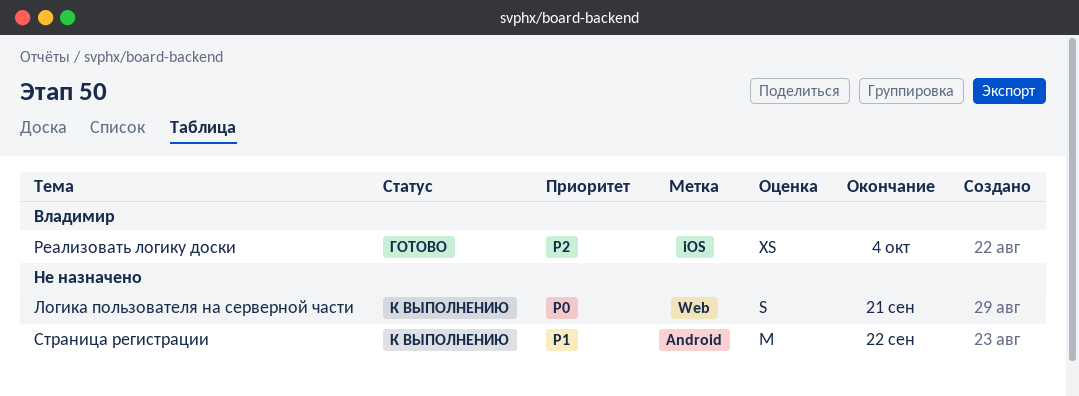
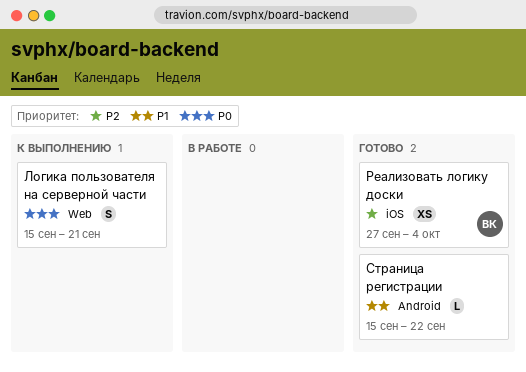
Страница регистрации, status: К выполнению -> Готово
Страница регистрации, estimate: M -> L

